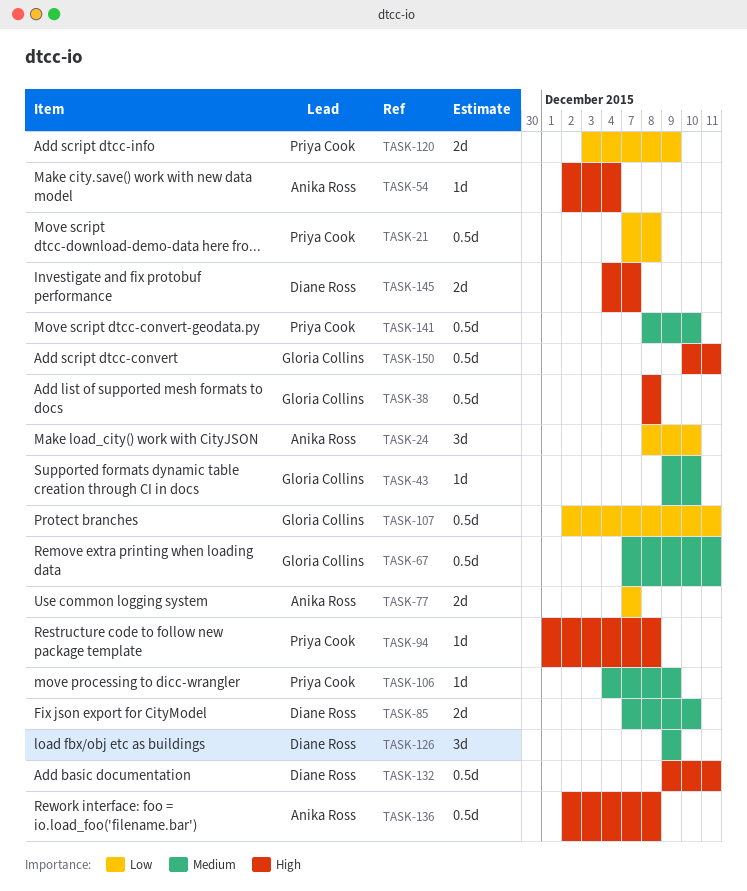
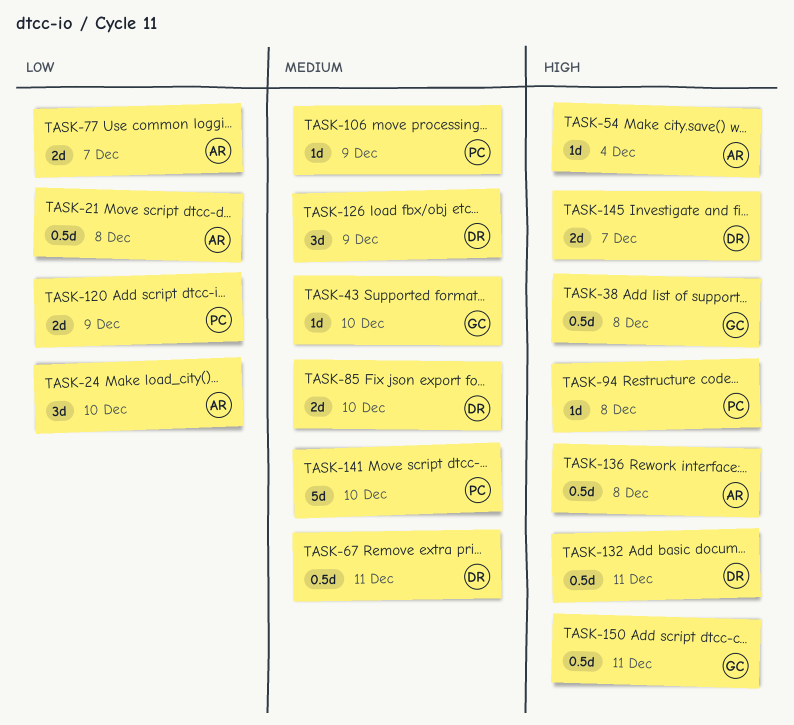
TASK-21, owner: Priya Cook -> Anika Ross
TASK-67, owner: Gloria Collins -> Diane Ross
TASK-107: present -> none
TASK-141, estimate: 0.5d -> 5d

